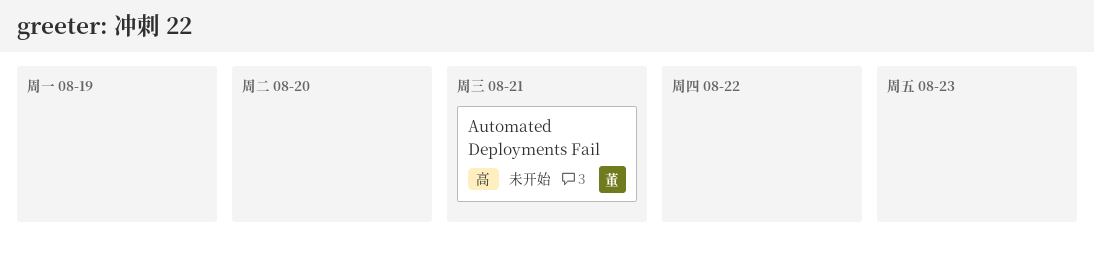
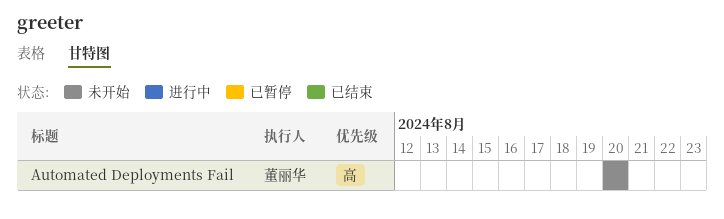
Automated Deployments Fail, due: Aug 21 -> Aug 20

